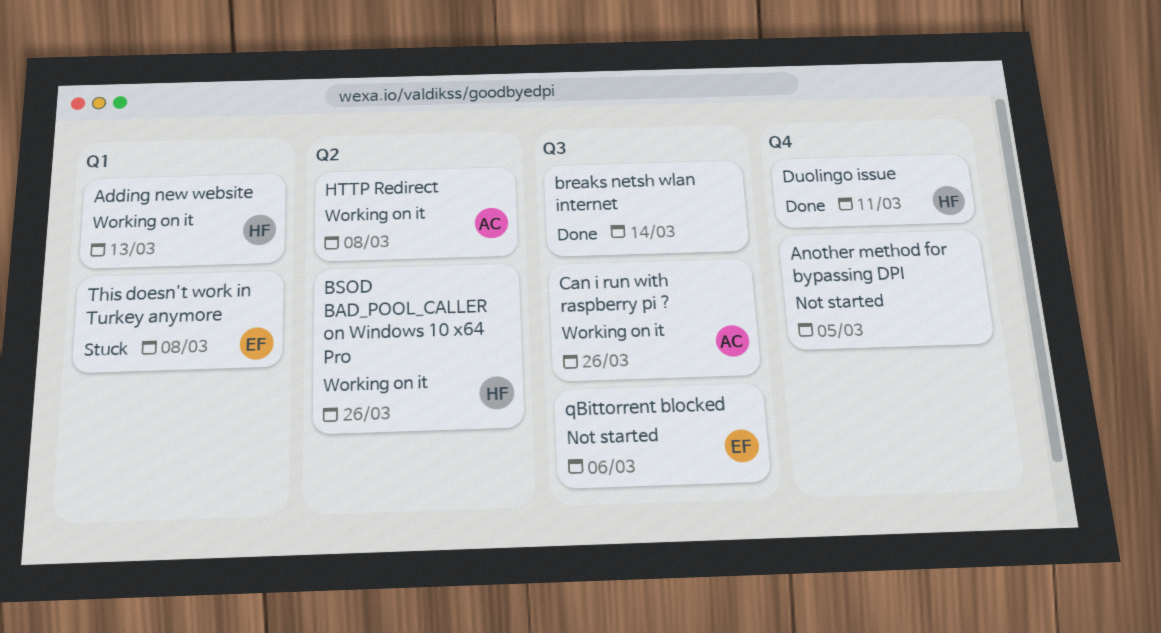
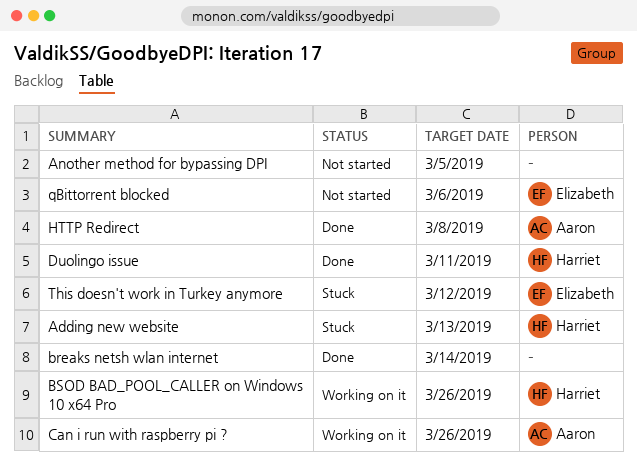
Adding new website, status: Working on it -> Stuck
HTTP Redirect, status: Working on it -> Done
This doesn't work in Turkey anymore, due: Mar 8 -> Mar 12

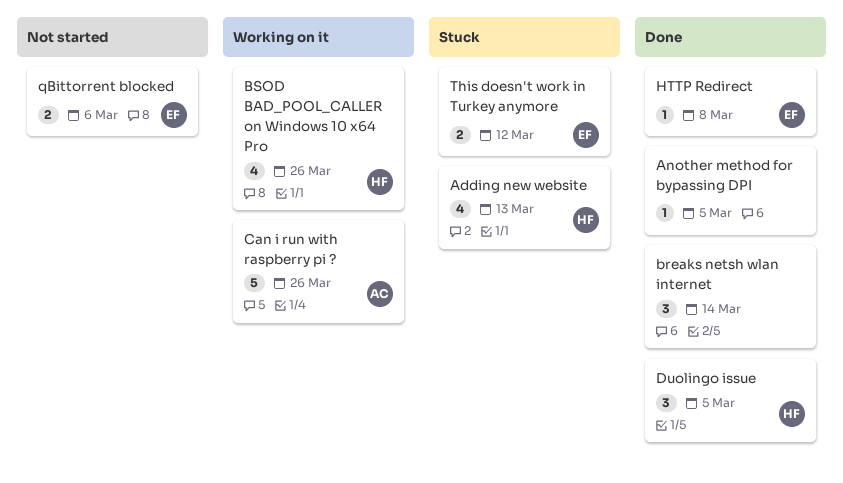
Another method for bypassing DPI, status: Not started -> Done
Duolingo issue, due: Mar 11 -> Mar 5
HTTP Redirect, owner: Aaron -> Elizabeth

